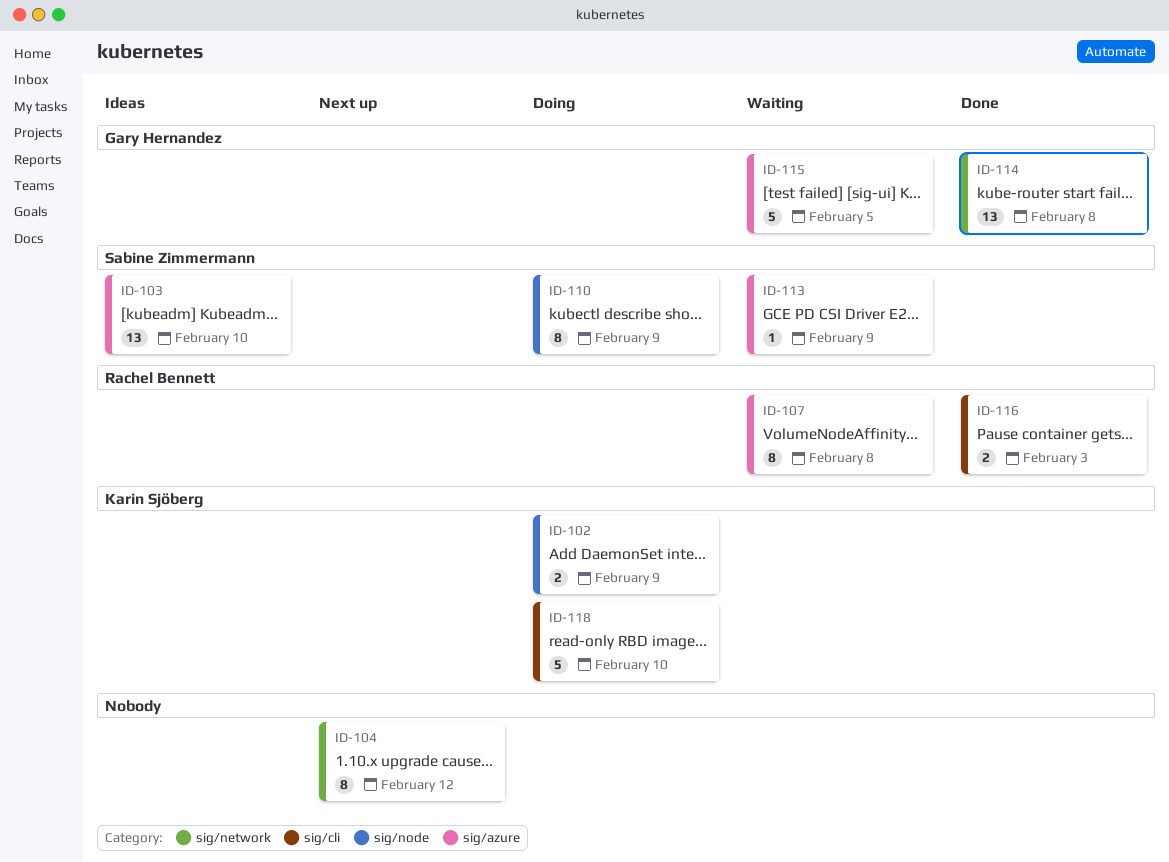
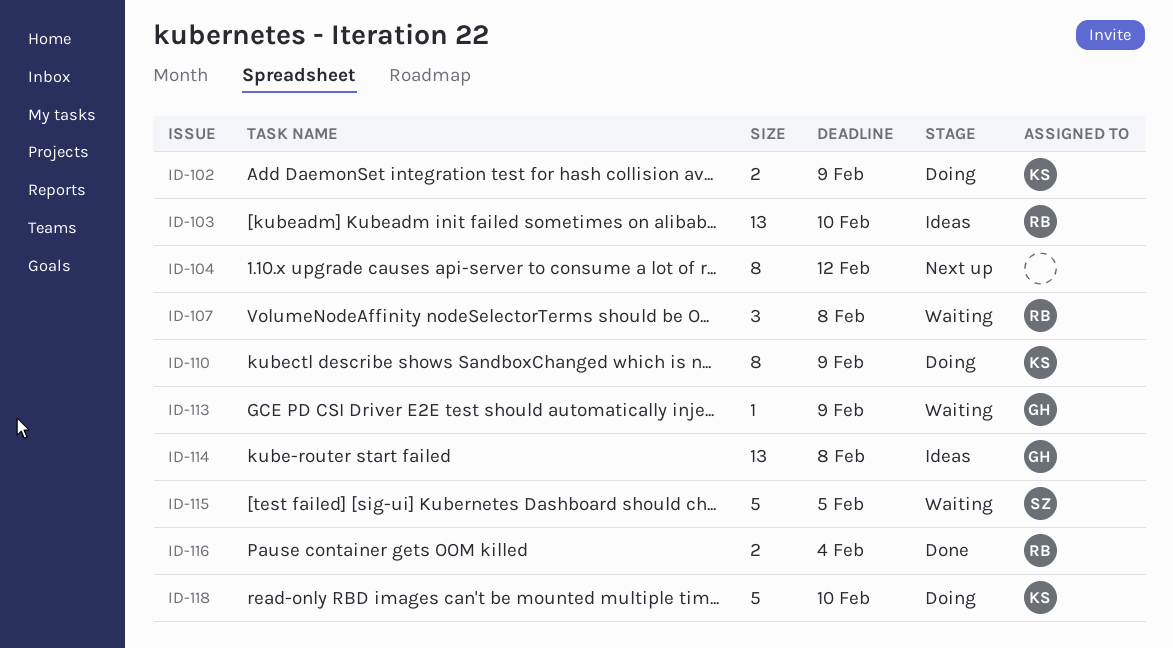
ID-103, owner: Sabine Zimmermann -> Rachel Bennett
ID-107, estimate: 8 -> 3
ID-110, owner: Sabine Zimmermann -> Karin Sjöberg
ID-113, owner: Sabine Zimmermann -> Gary Hernandez
ID-114, status: Done -> Ideas
ID-115, owner: Gary Hernandez -> Sabine Zimmermann
ID-116, due: Feb 3 -> Feb 4

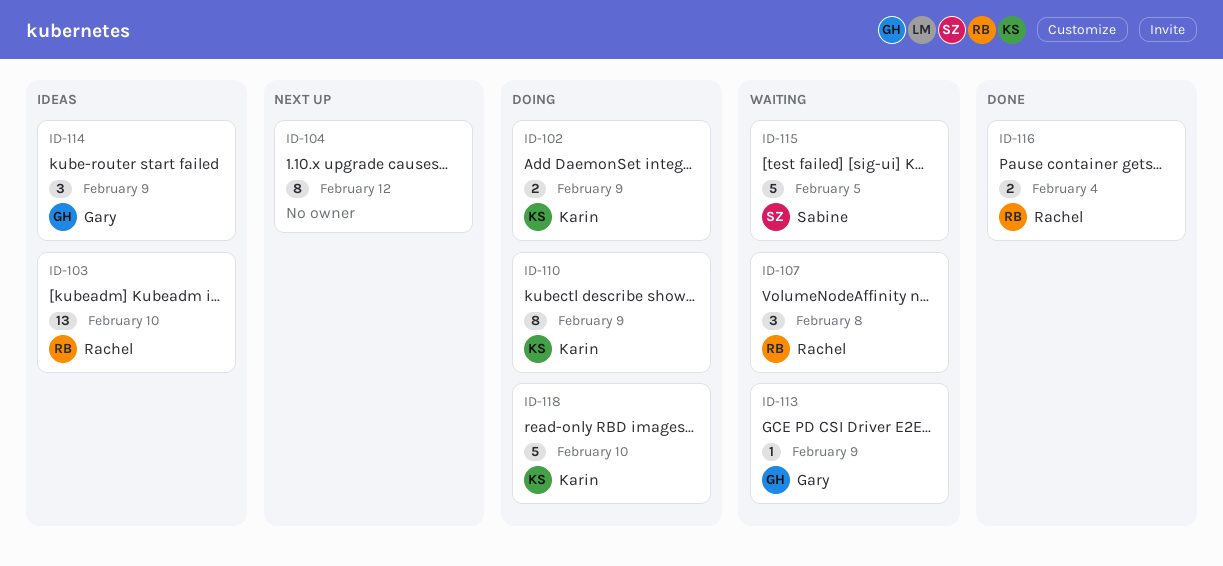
ID-114, estimate: 13 -> 3
ID-114, due: Feb 8 -> Feb 9

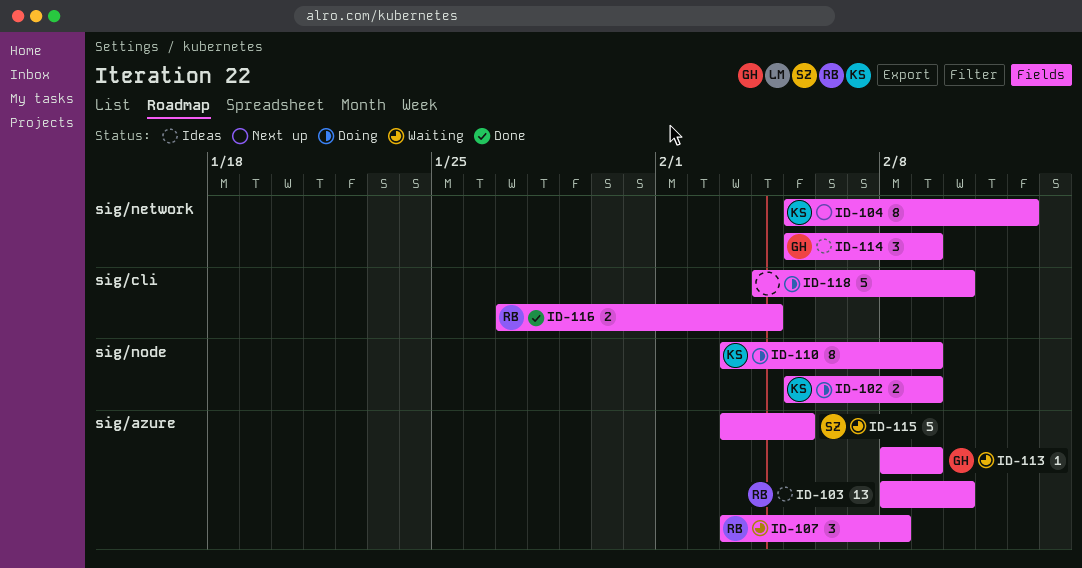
ID-104, owner: none -> Karin
ID-118, owner: Karin -> none

